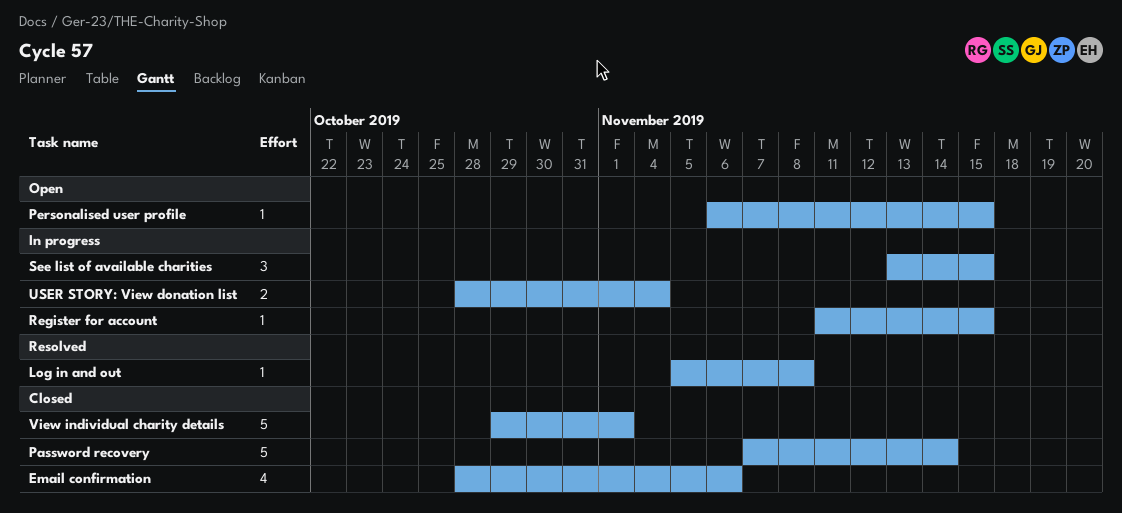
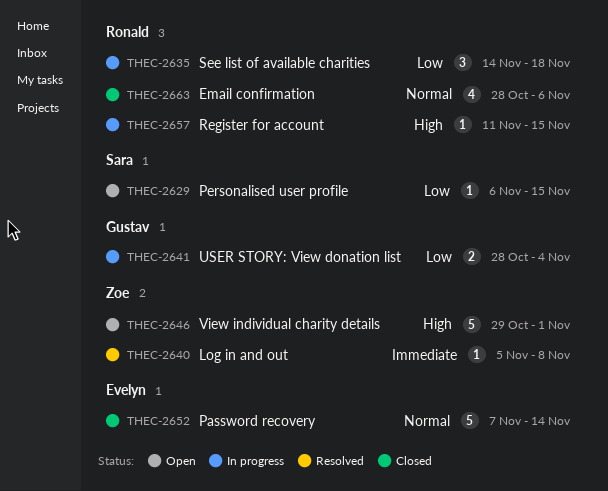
See list of available charities, start: Nov 13 -> Nov 14
See list of available charities, due: Nov 15 -> Nov 18
View individual charity details, status: Closed -> Open

